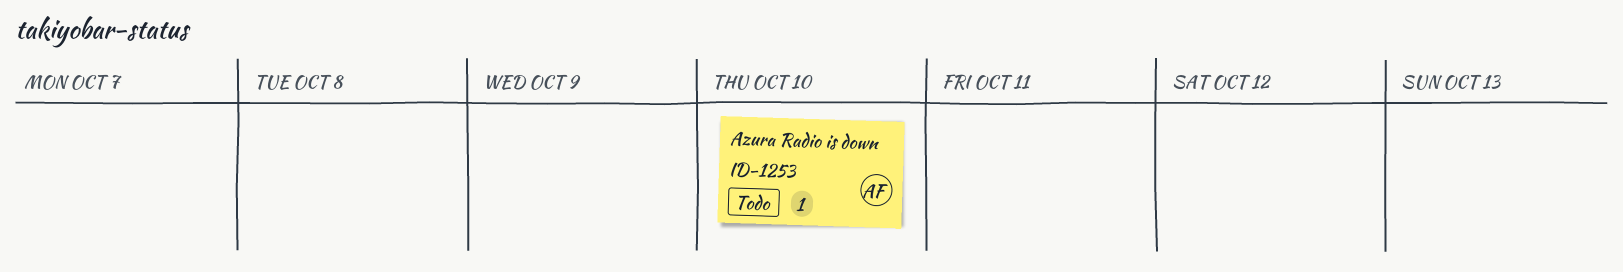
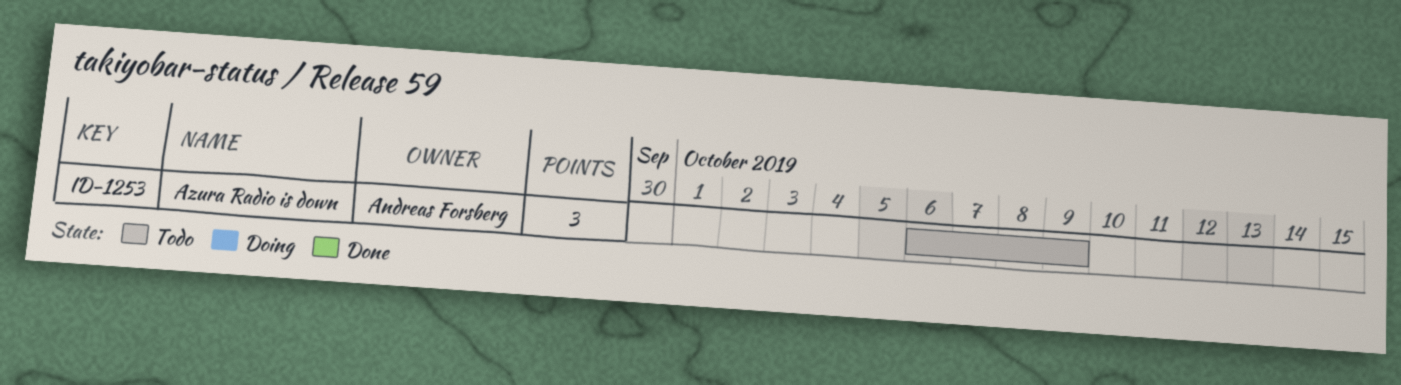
ID-1253, estimate: 1 -> 3
ID-1253, due: Oct 10 -> Oct 9

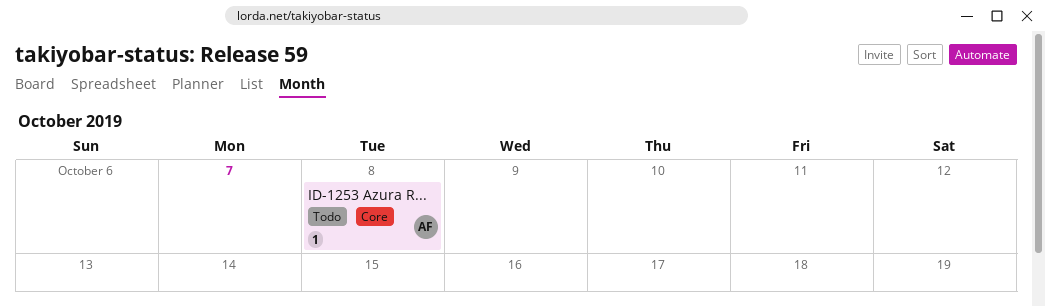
ID-1253, estimate: 3 -> 1
ID-1253, due: Oct 9 -> Oct 8

